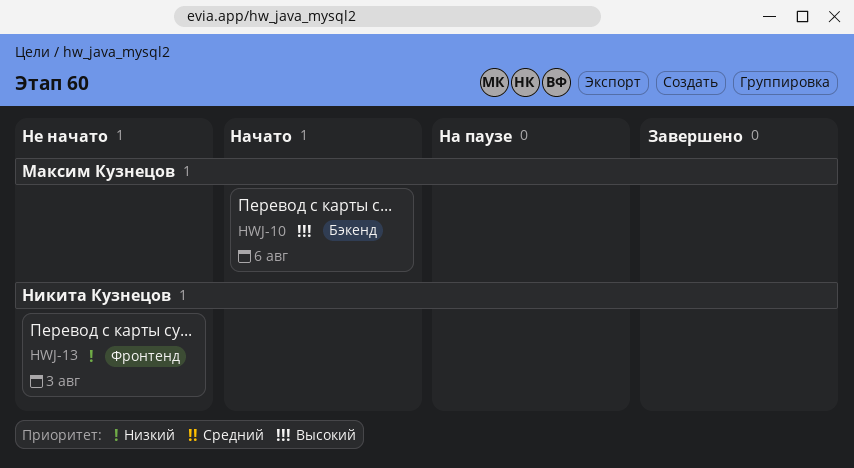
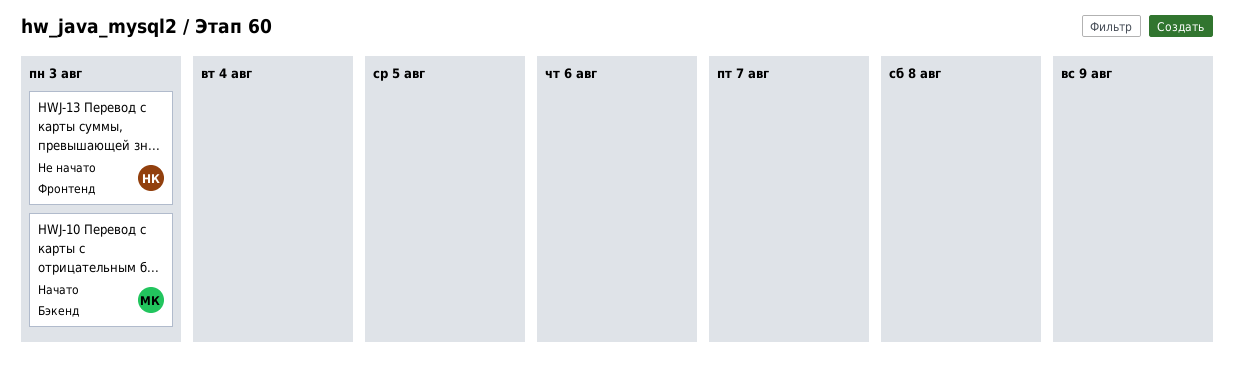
HWJ-10, due: Aug 6 -> Aug 3

